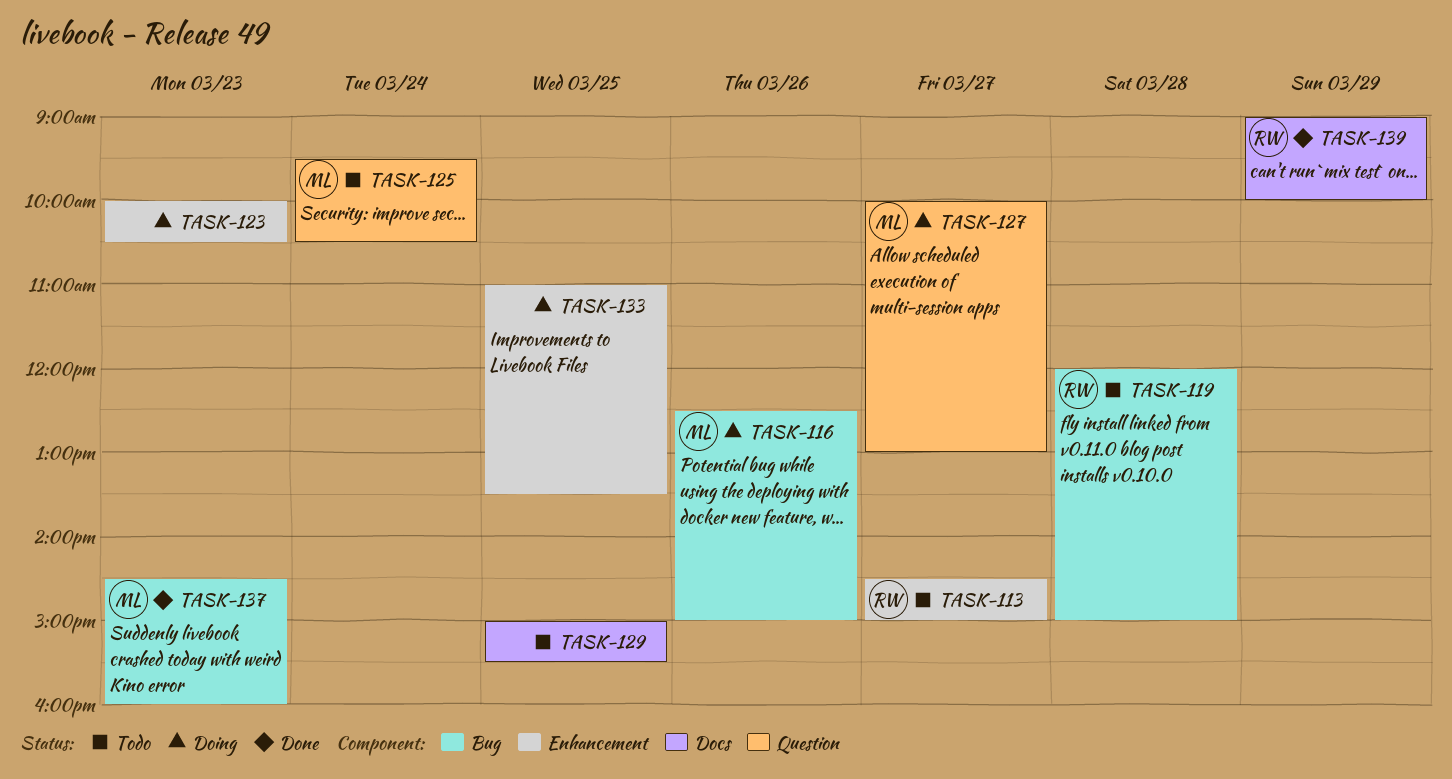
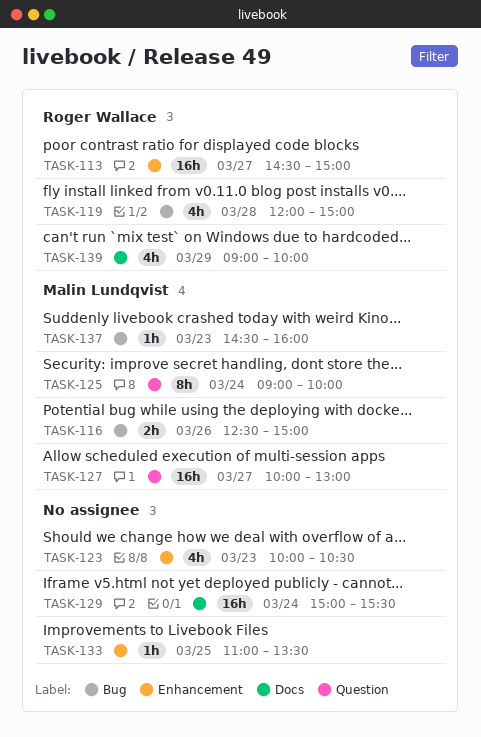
TASK-125, begins: 09:30 -> 09:00
TASK-125, ends: 10:30 -> 10:00
TASK-129, day: Mar 25 -> Mar 24

